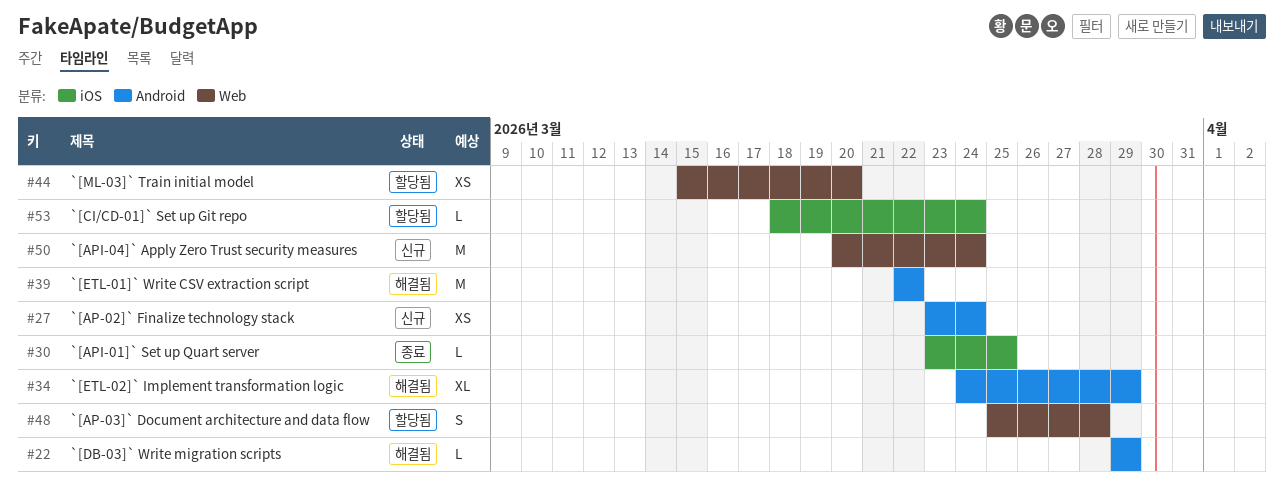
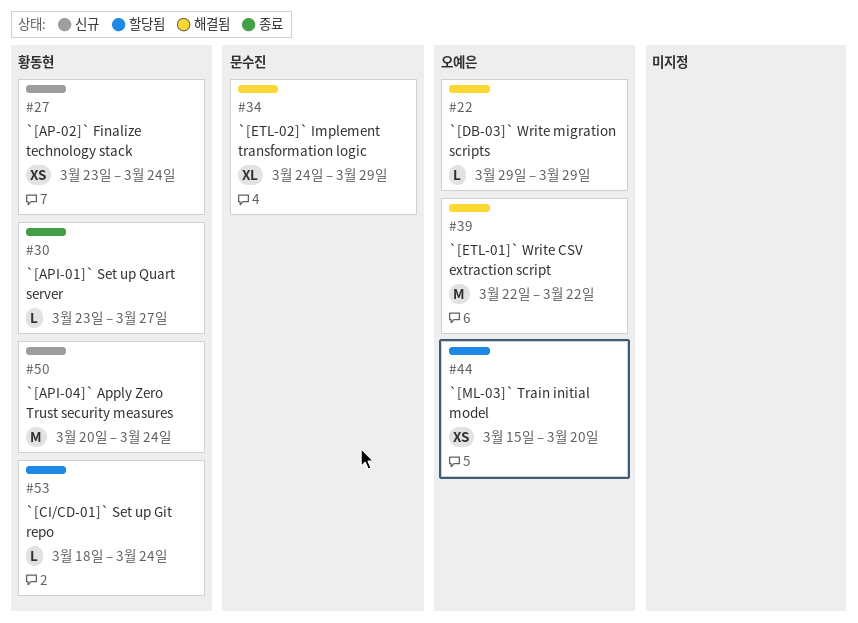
#30, due: Mar 25 -> Mar 27
#48: present -> none

